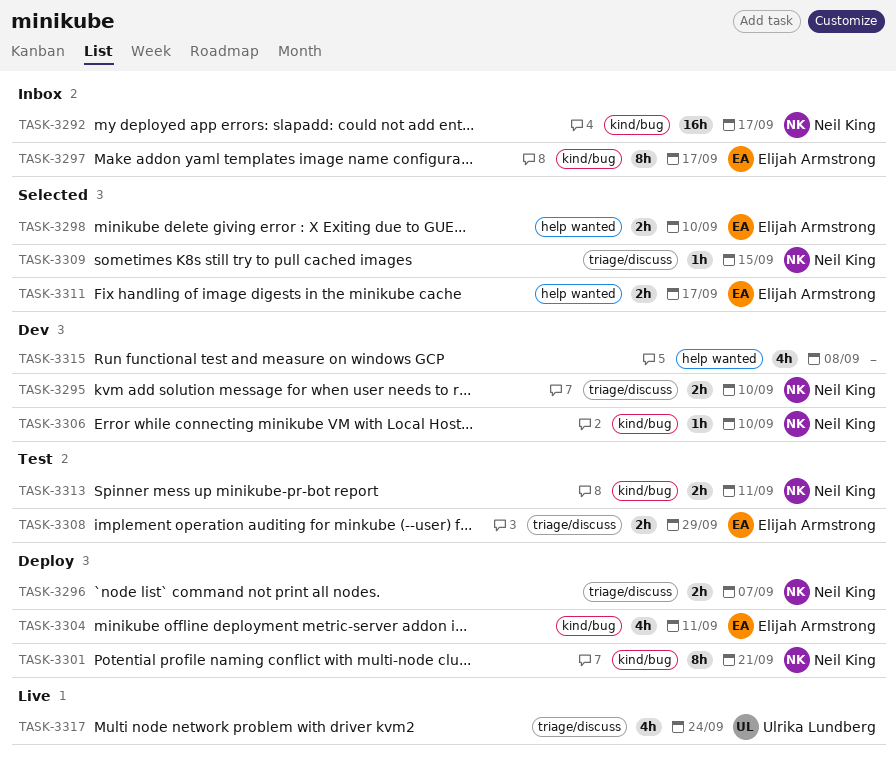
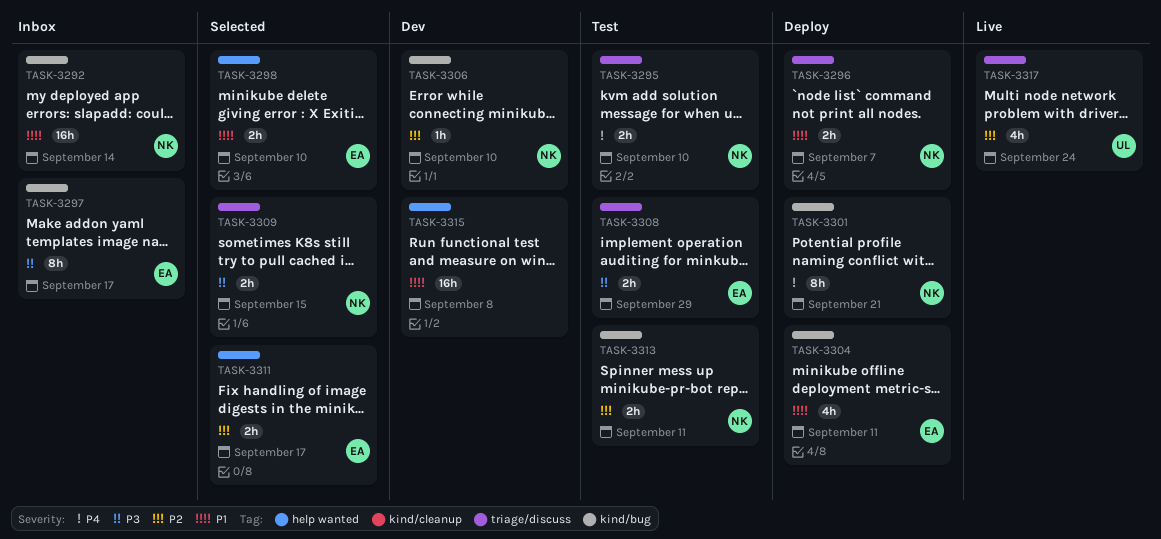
TASK-3292, due: Sep 17 -> Sep 14
TASK-3295, status: Dev -> Test
TASK-3309, estimate: 1h -> 2h
TASK-3315, estimate: 4h -> 16h

